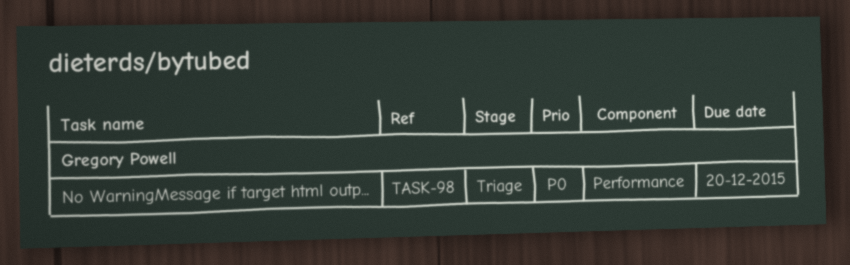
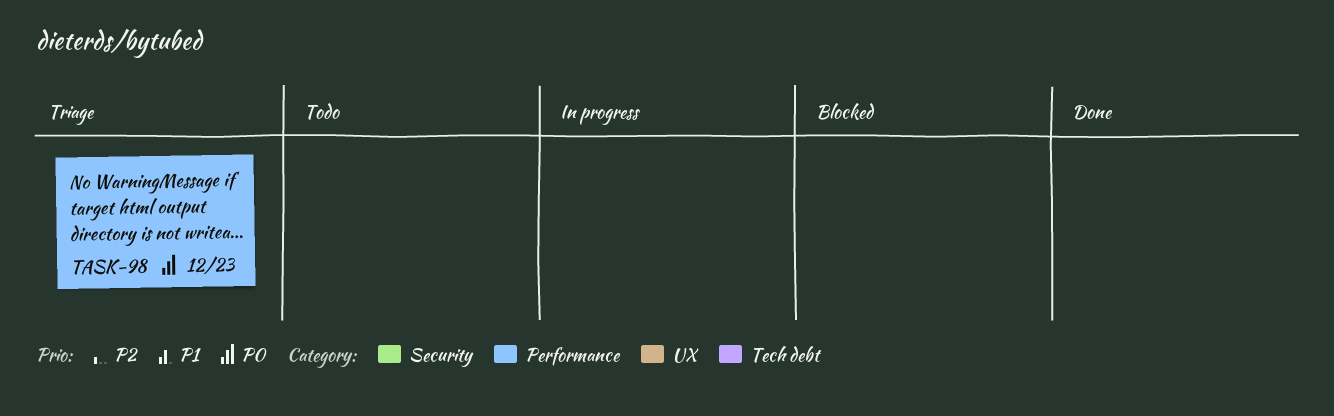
TASK-98, due: Dec 20 -> Dec 23

